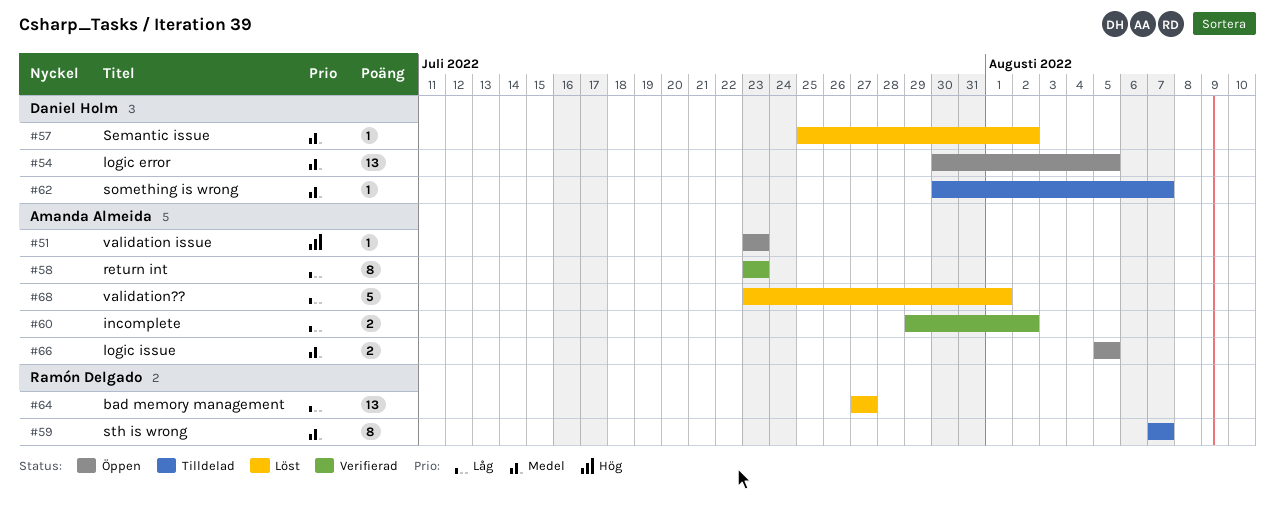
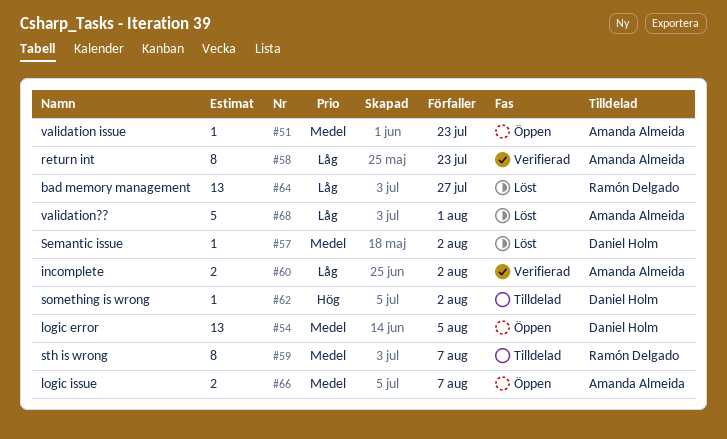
#51, priority: Hög -> Medel
#62, priority: Medel -> Hög
#62, due: Aug 7 -> Aug 2
#66, due: Aug 5 -> Aug 7

